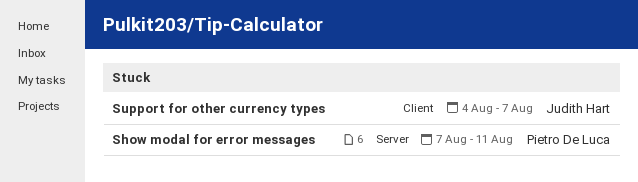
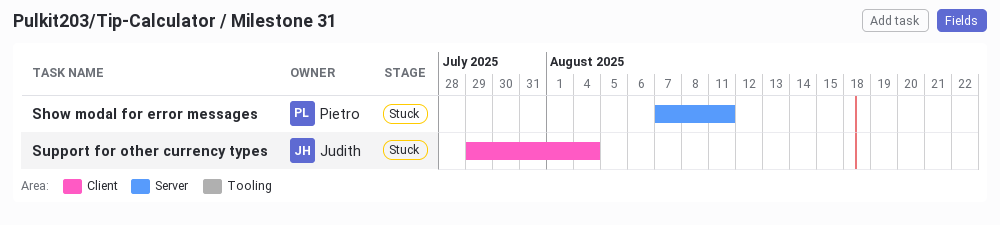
Support for other currency types, start: Aug 4 -> Jul 29
Support for other currency types, due: Aug 7 -> Aug 4

